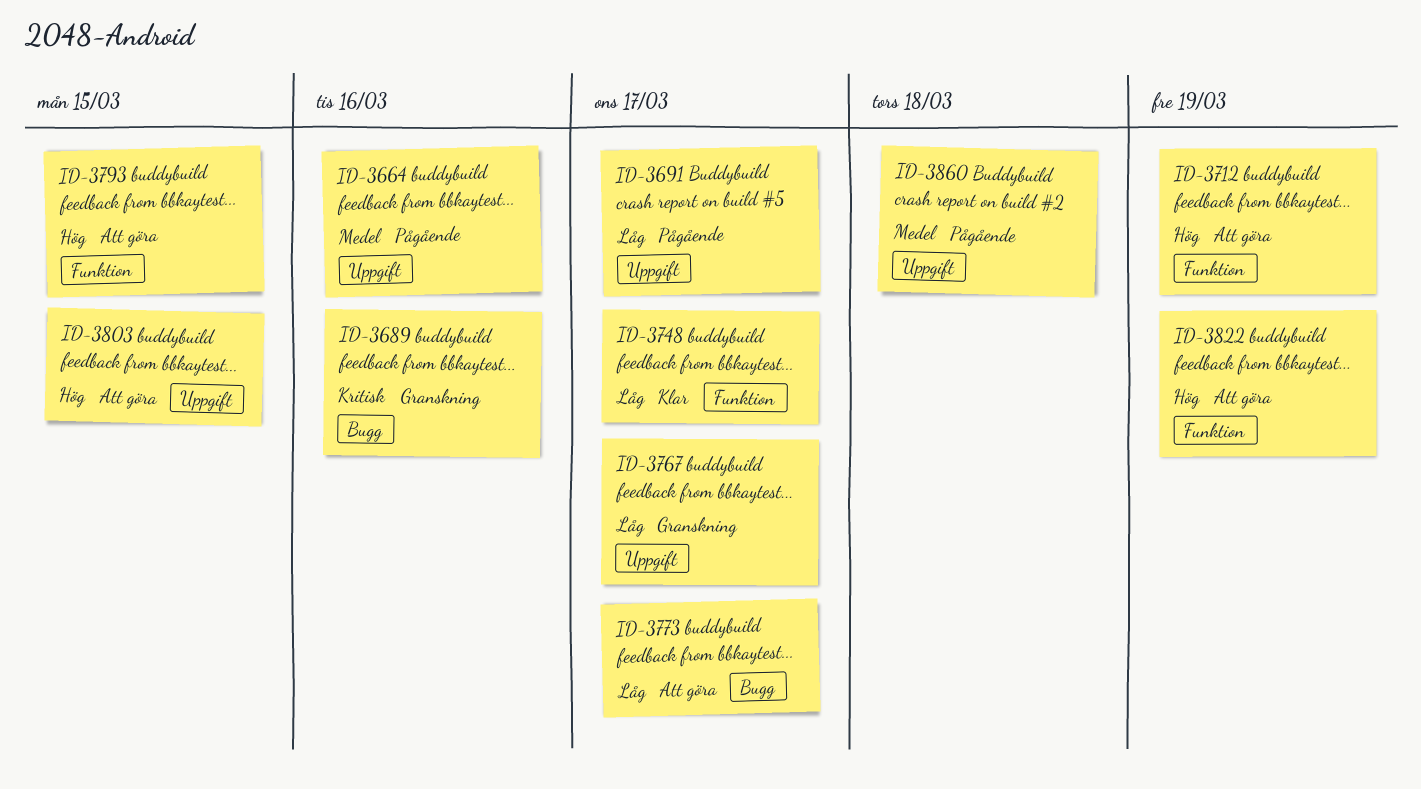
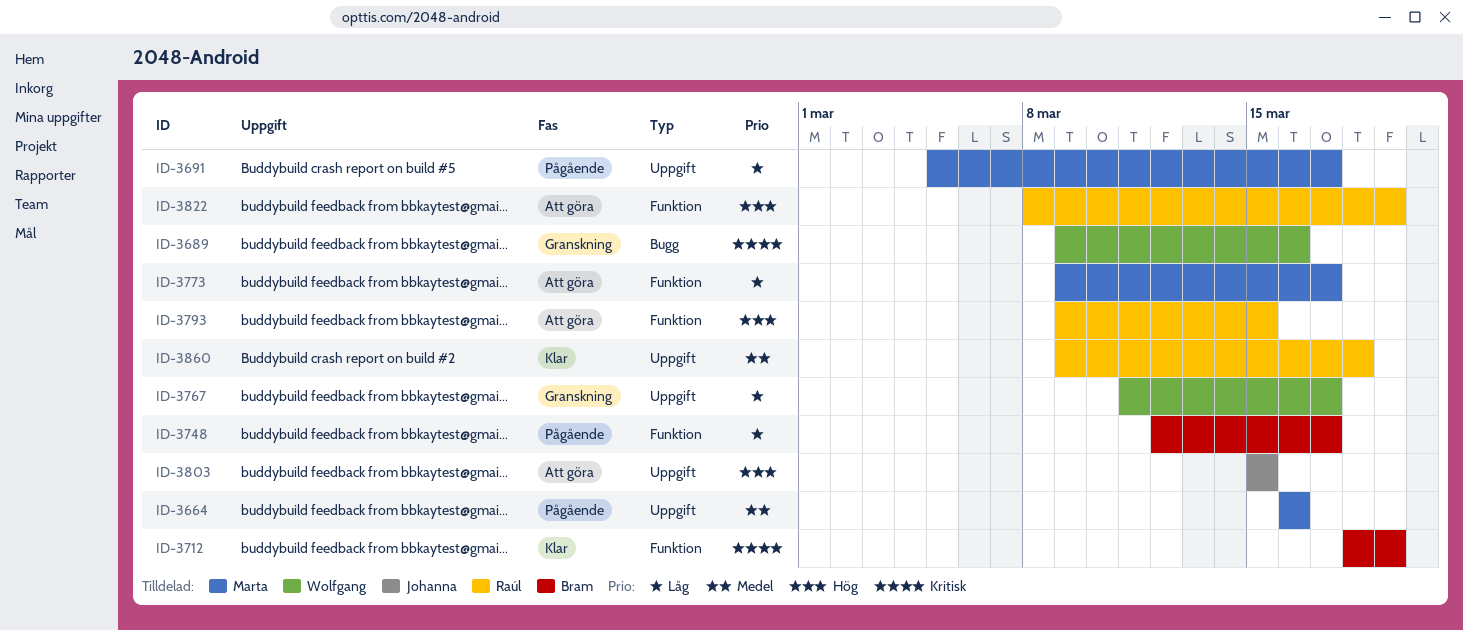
ID-3712, status: Att göra -> Klar
ID-3712, priority: Hög -> Kritisk
ID-3748, status: Klar -> Pågående
ID-3773, label: Bugg -> Funktion
ID-3860, status: Pågående -> Klar

